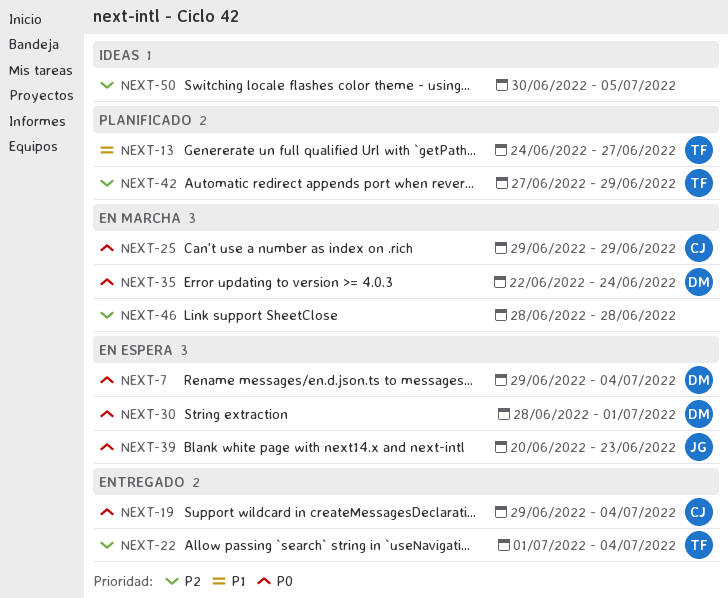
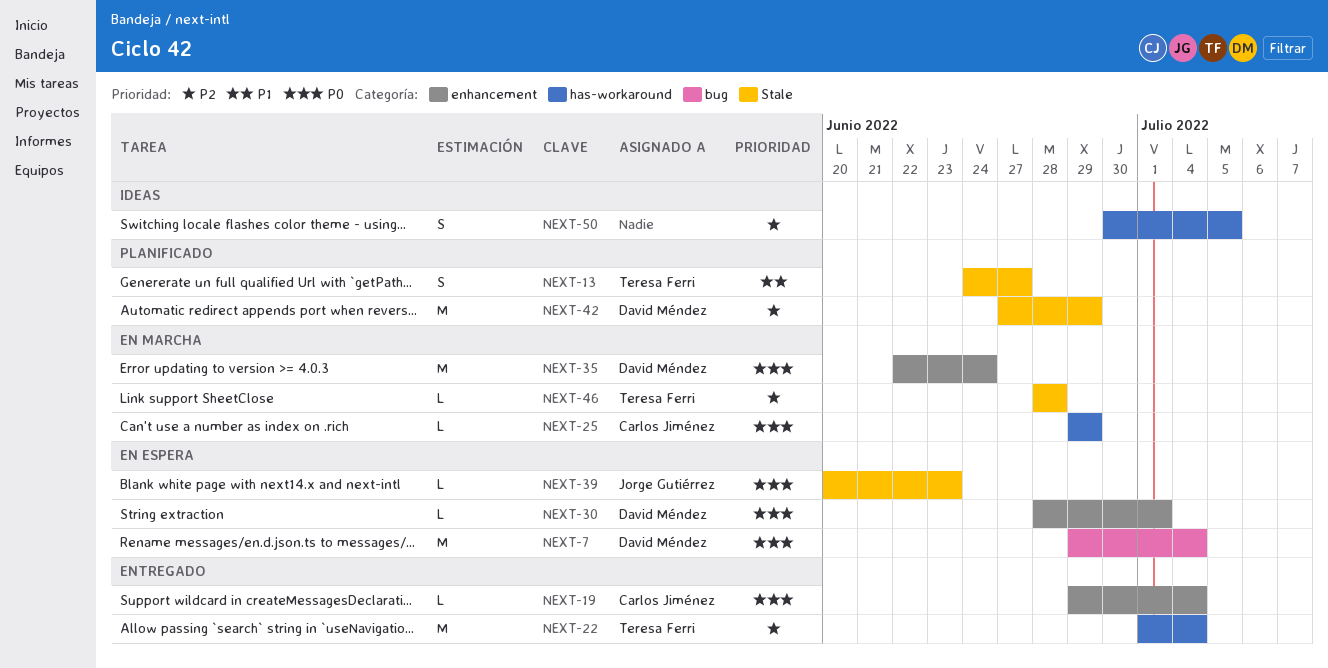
NEXT-42, owner: Teresa Ferri -> David Méndez
NEXT-46, owner: none -> Teresa Ferri

